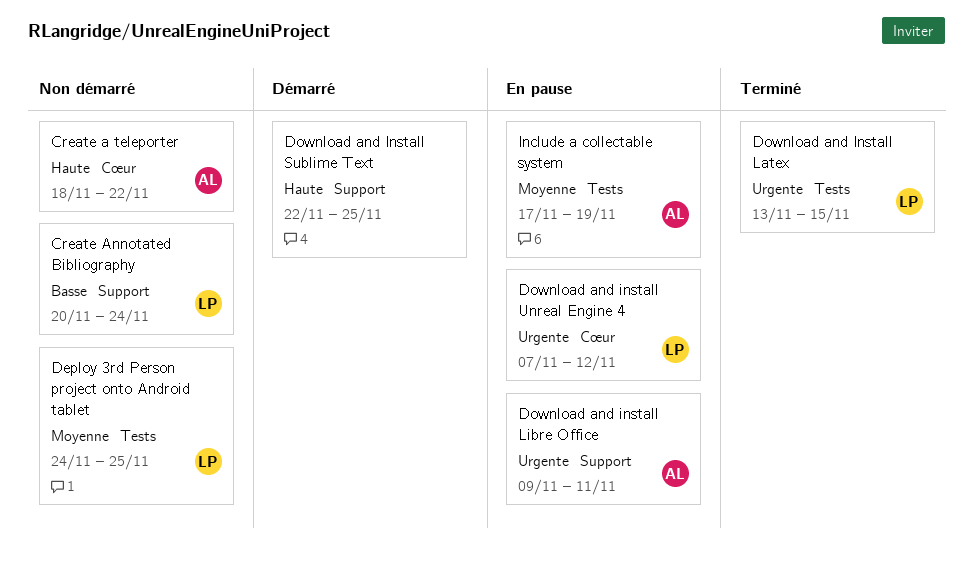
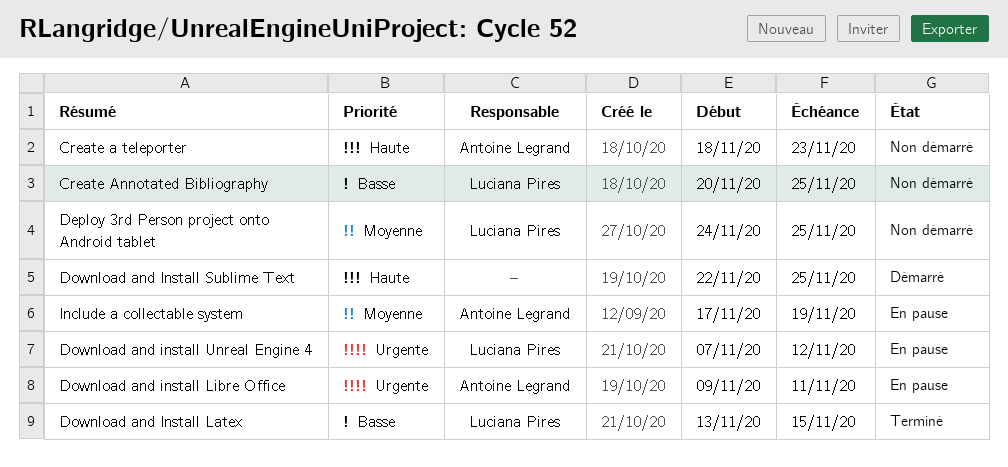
Create a teleporter, due: Nov 22 -> Nov 23
Create Annotated Bibliography, due: Nov 24 -> Nov 25
Download and Install Latex, priority: Urgente -> Basse

